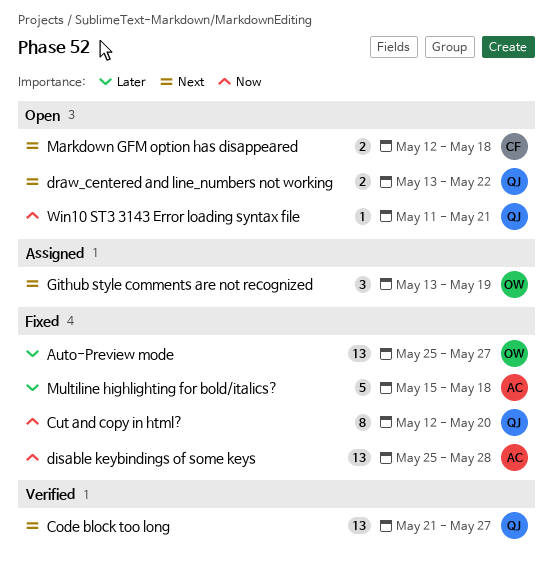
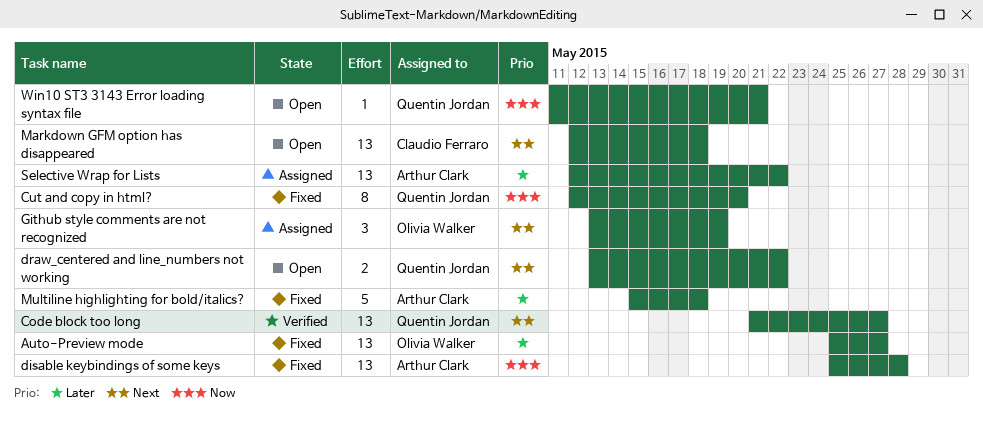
Markdown GFM option has disappeared, estimate: 2 -> 13
Selective Wrap for Lists: none -> present

